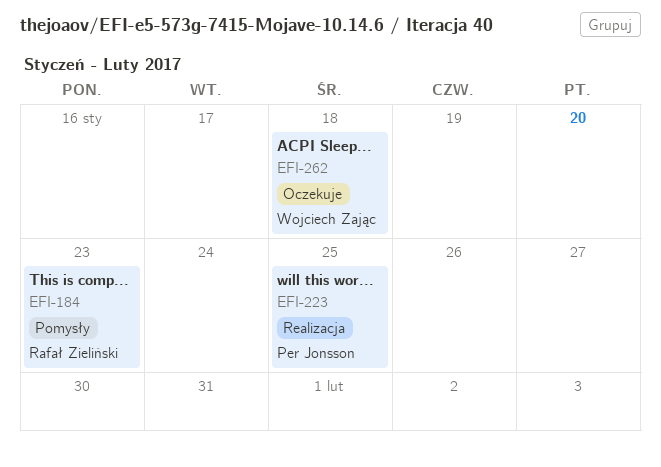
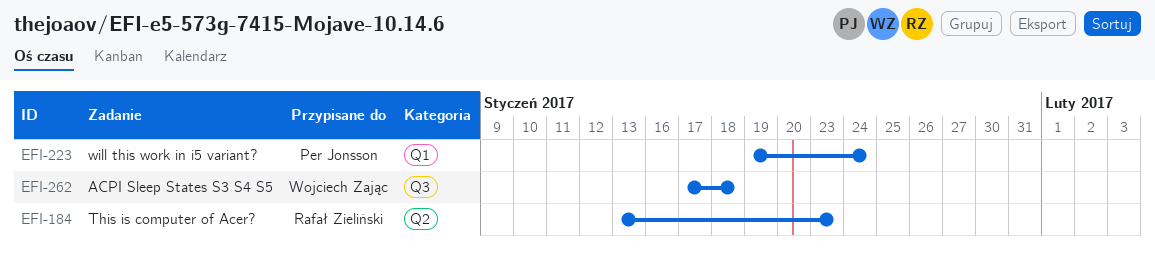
EFI-223, due: Jan 25 -> Jan 24

